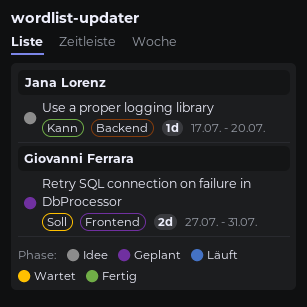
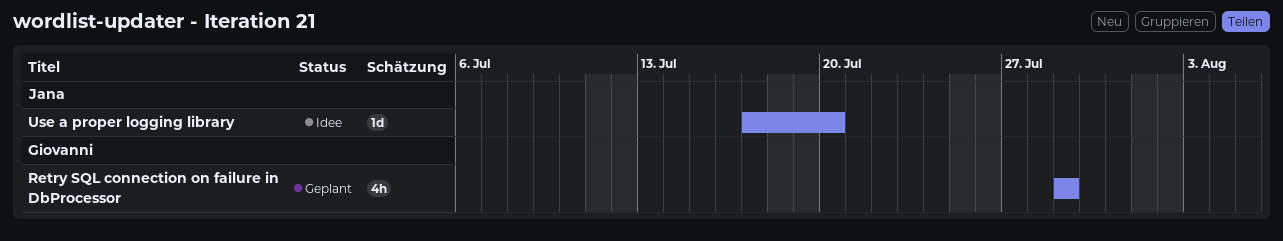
Retry SQL connection on failure in DbProcessor, estimate: 2d -> 4h
Retry SQL connection on failure in DbProcessor, start: Jul 27 -> Jul 29
Retry SQL connection on failure in DbProcessor, due: Jul 31 -> Jul 29

